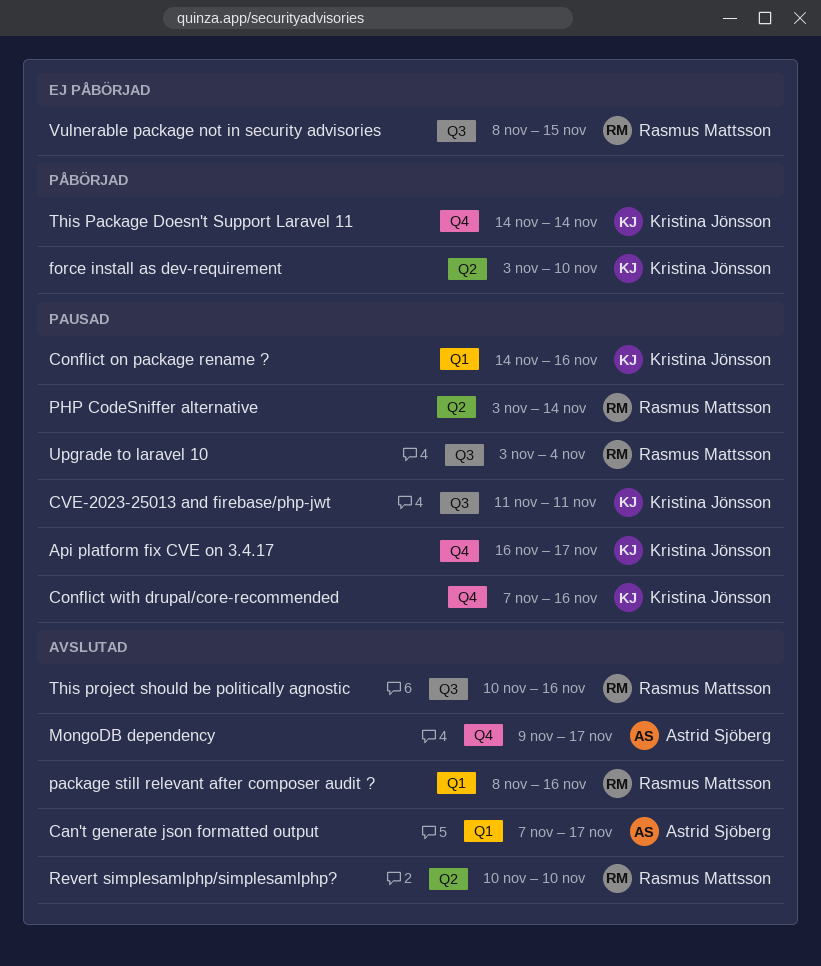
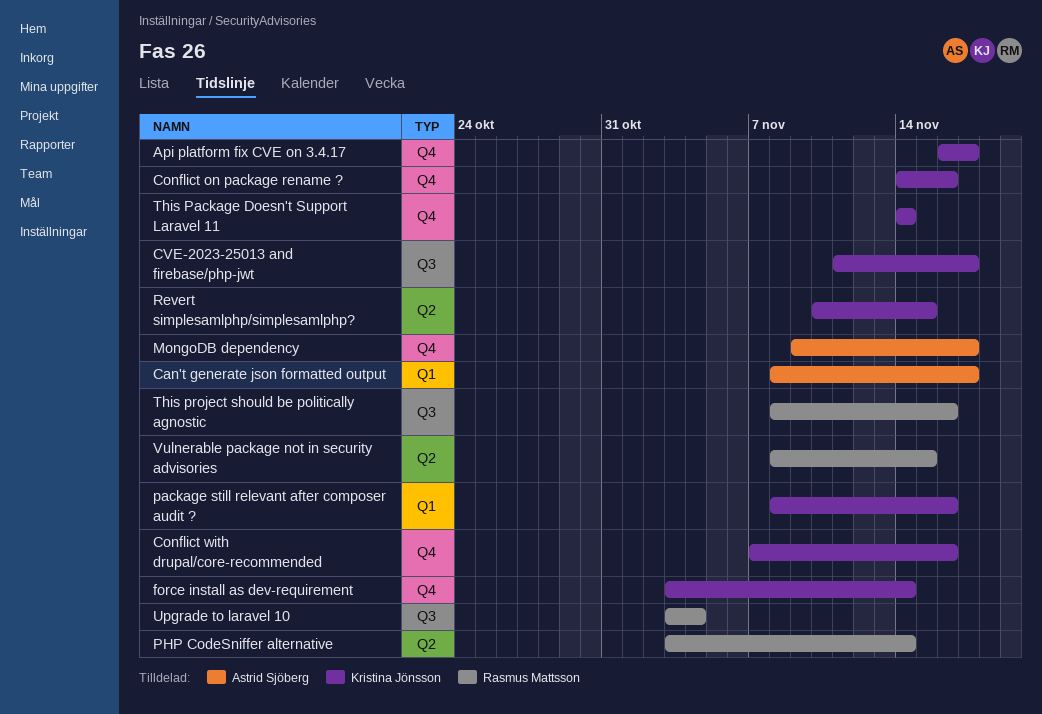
Can't generate json formatted output, start: Nov 7 -> Nov 8
Conflict on package rename ?, label: Q1 -> Q4
CVE-2023-25013 and firebase/php-jwt, due: Nov 11 -> Nov 17
force install as dev-requirement, label: Q2 -> Q4
force install as dev-requirement, due: Nov 10 -> Nov 14
package still relevant after composer audit ?, owner: Rasmus Mattsson -> Kristina Jönsson
Revert simplesamlphp/simplesamlphp?, owner: Rasmus Mattsson -> Kristina Jönsson
Revert simplesamlphp/simplesamlphp?, due: Nov 10 -> Nov 15
This project should be politically agnostic, start: Nov 10 -> Nov 8
Vulnerable package not in security advisories, label: Q3 -> Q2

